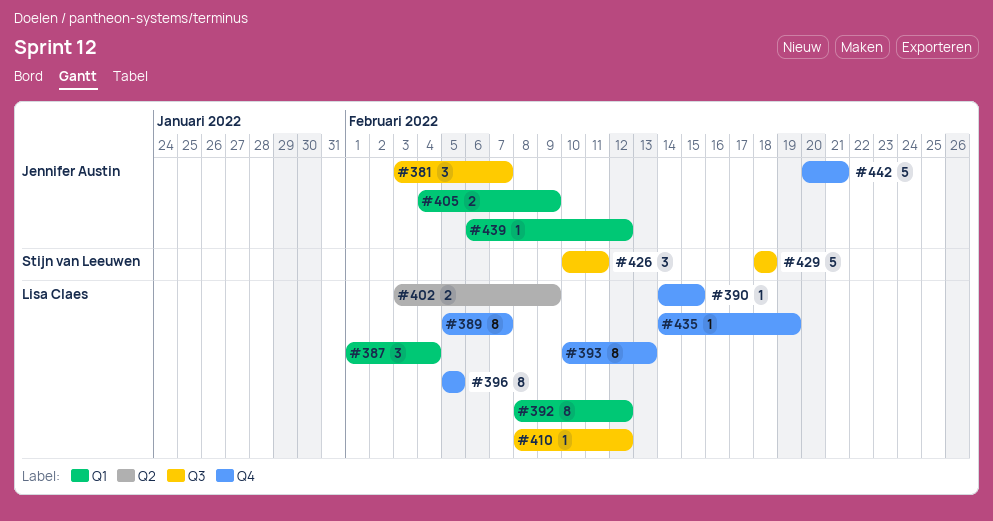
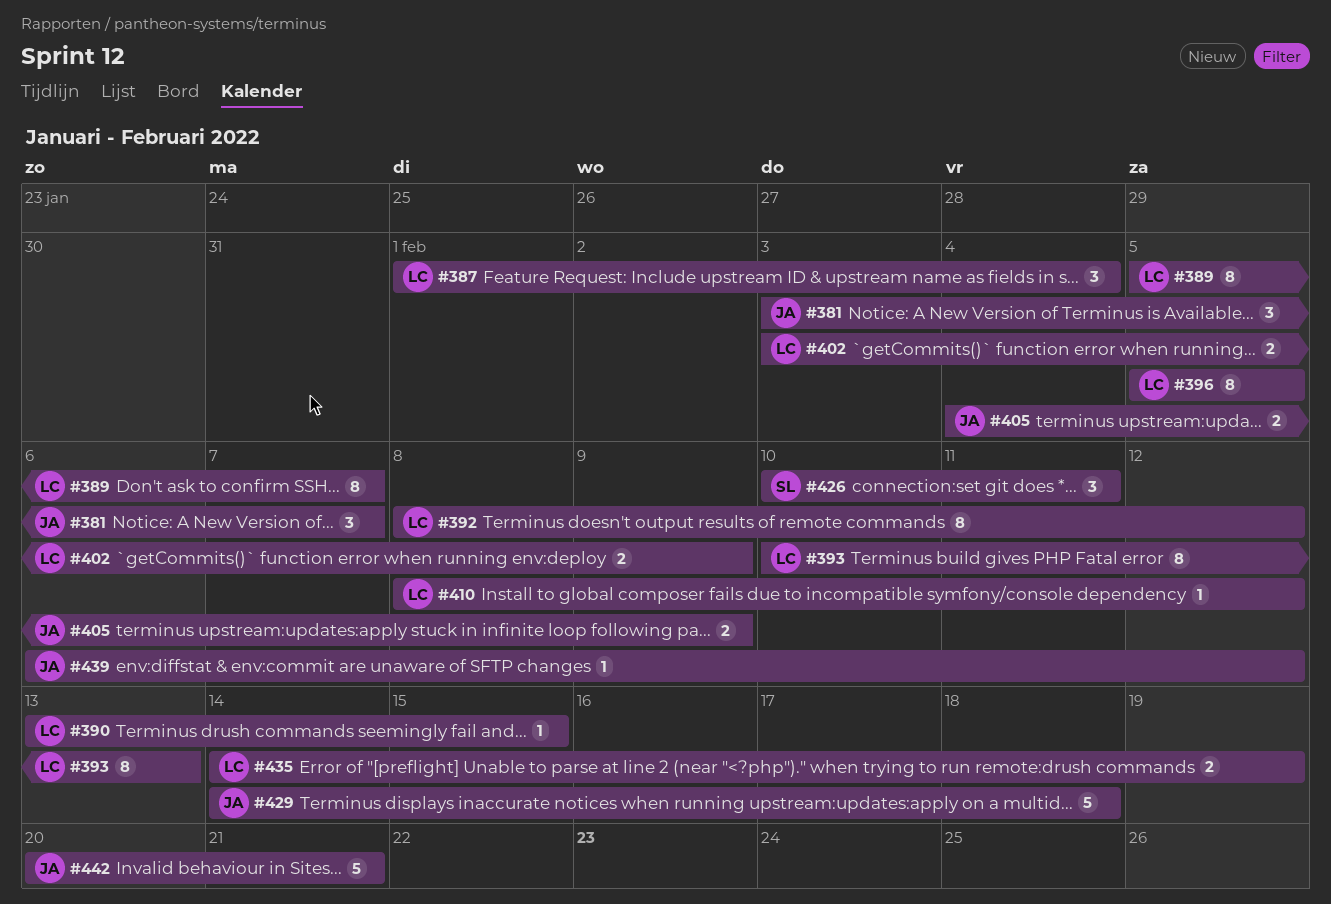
#390, start: Feb 14 -> Feb 13
#429, owner: Stijn van Leeuwen -> Jennifer Austin
#429, start: Feb 18 -> Feb 14
#435, estimate: 1 -> 2

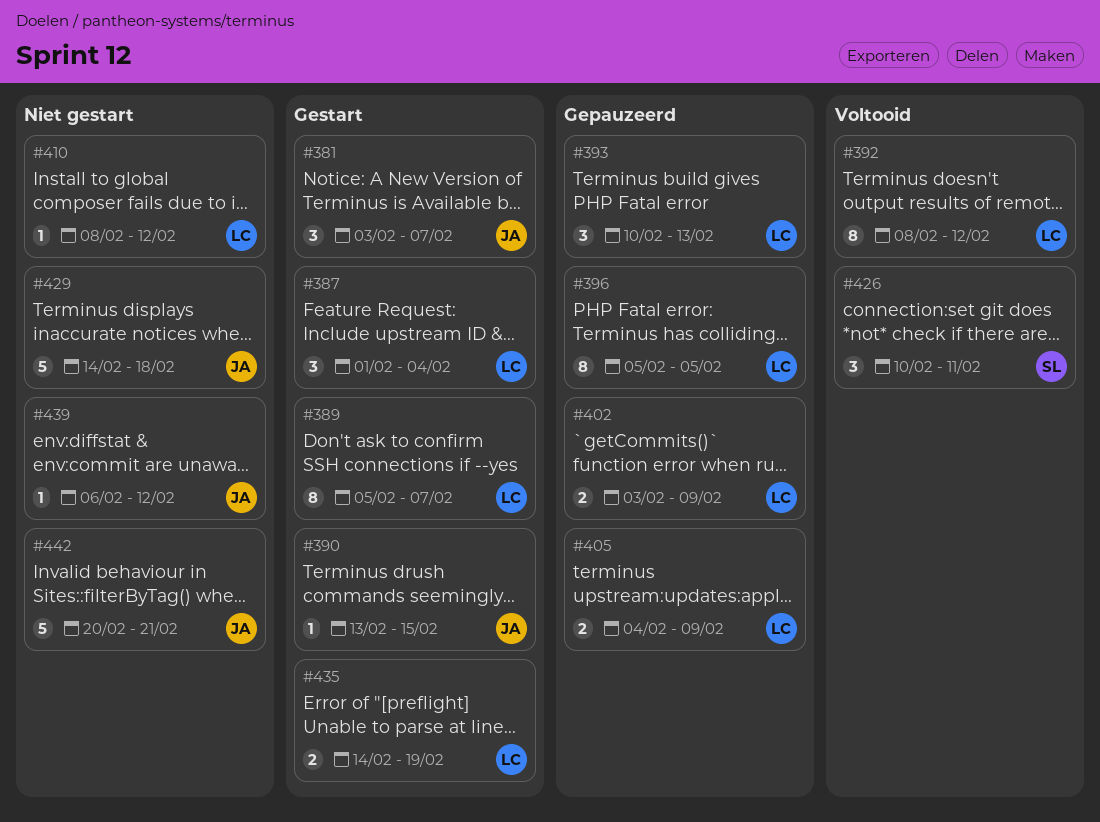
#390, owner: LC -> JA
#393, estimate: 8 -> 3
#405, owner: JA -> LC

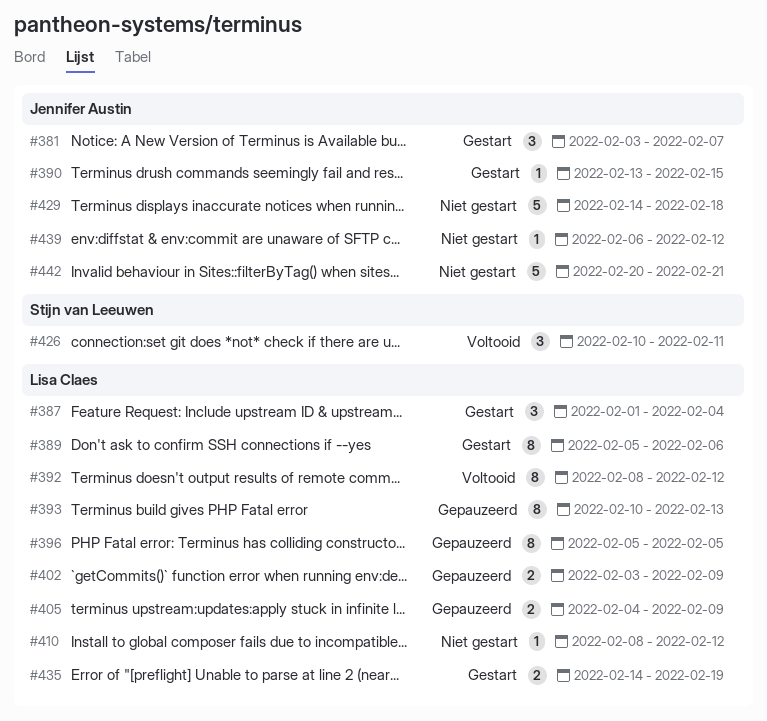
#389, due: Feb 7 -> Feb 6
#393, estimate: 3 -> 8

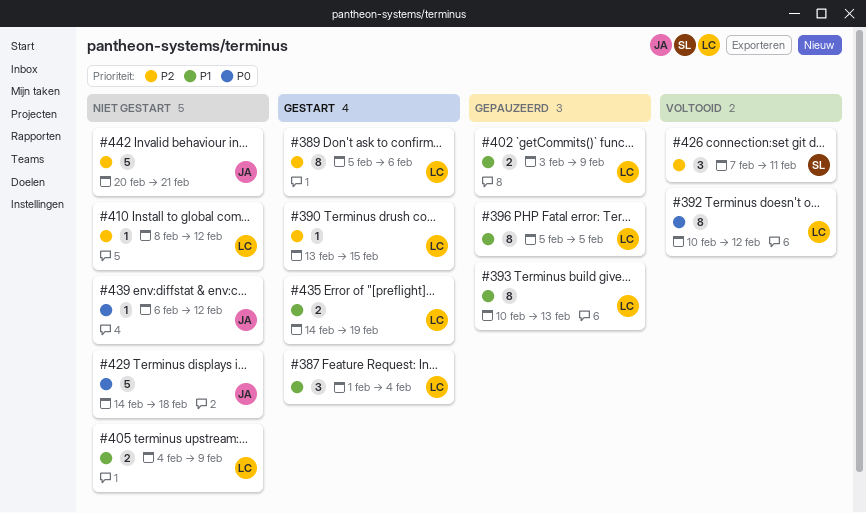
#381: present -> none
#390, owner: Jennifer Austin -> Lisa Claes
#392, start: Feb 8 -> Feb 10
#405, status: Gepauzeerd -> Niet gestart
#426, start: Feb 10 -> Feb 7

